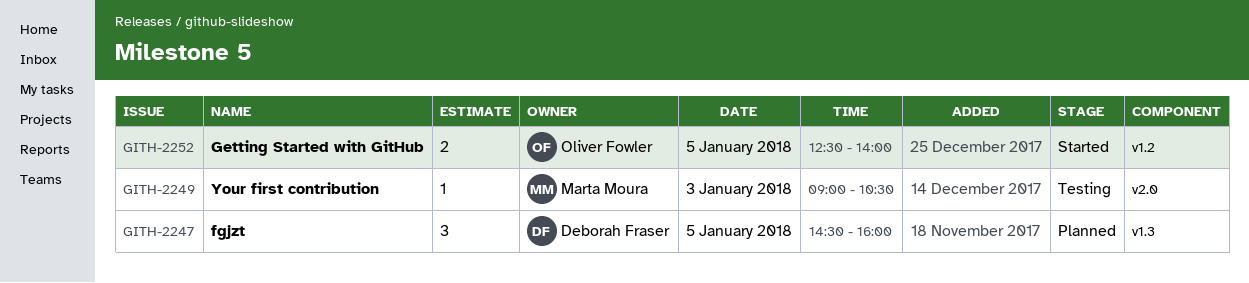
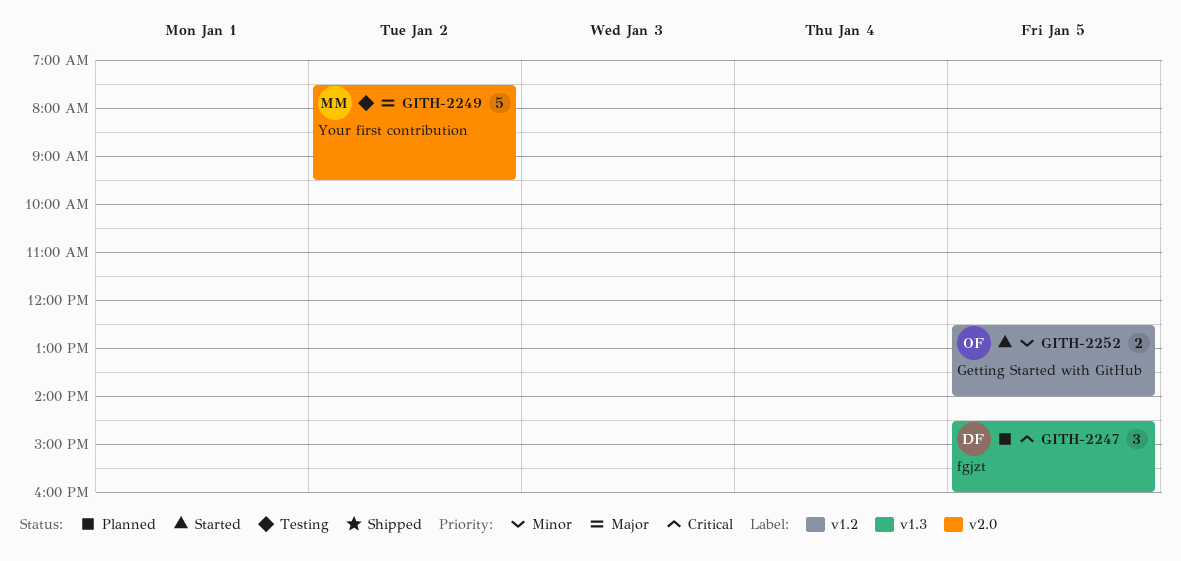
GITH-2249, estimate: 1 -> 5
GITH-2249, day: Jan 3 -> Jan 2
GITH-2249, begins: 09:00 -> 07:30
GITH-2249, ends: 10:30 -> 09:30

